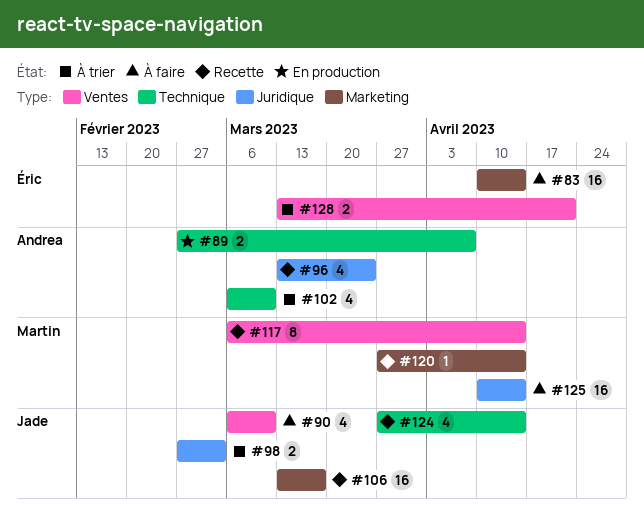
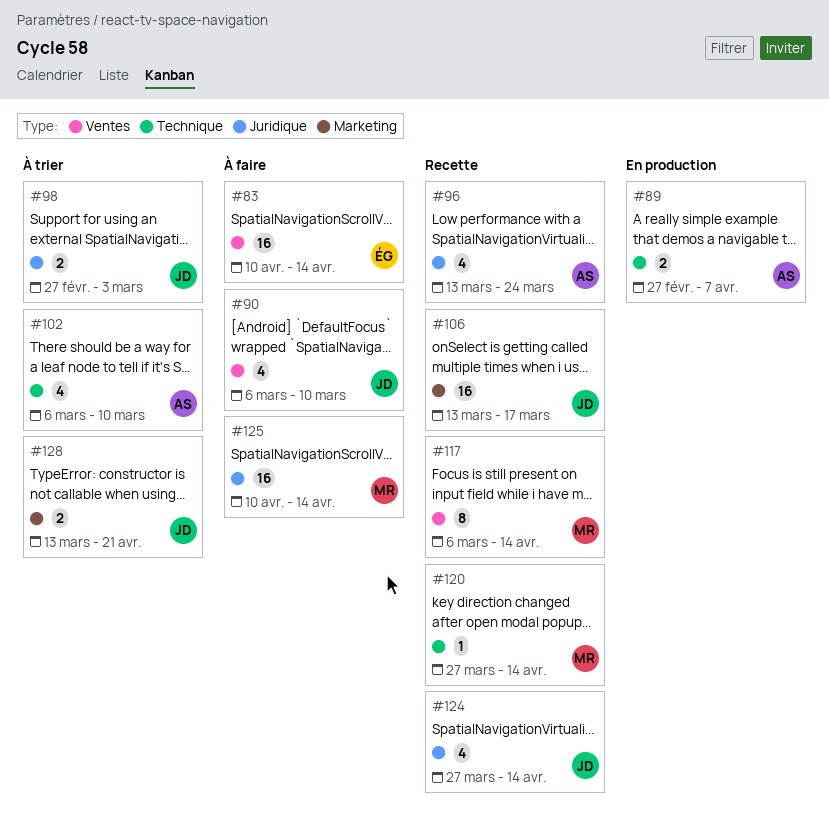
#83, label: Marketing -> Ventes
#120, label: Marketing -> Technique
#124, label: Technique -> Juridique
#128, owner: Éric -> Jade
#128, label: Ventes -> Marketing

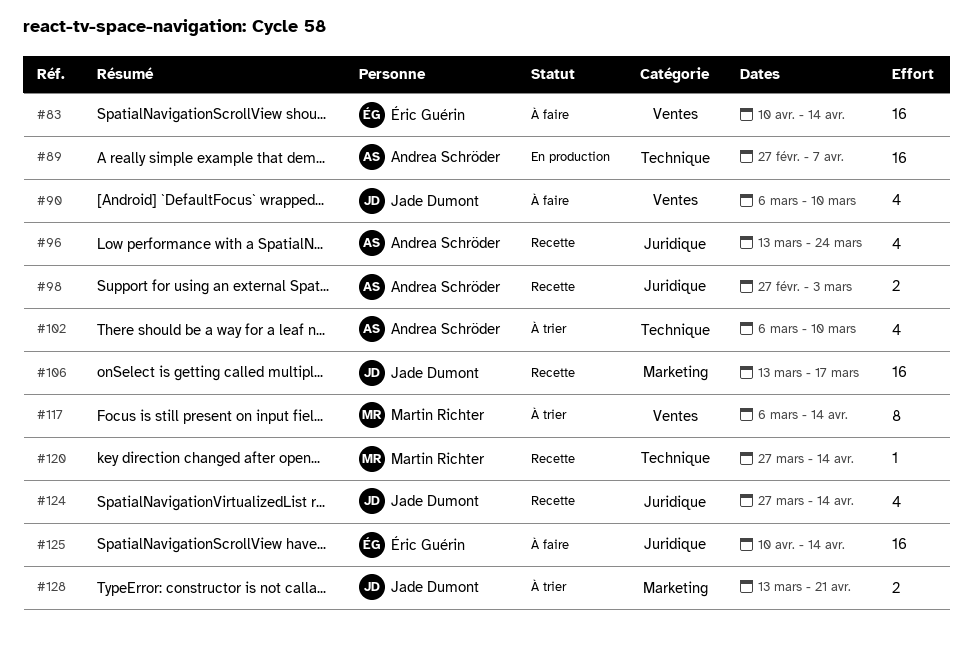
#89, estimate: 2 -> 16
#98, status: À trier -> Recette
#98, owner: Jade Dumont -> Andrea Schröder
#117, status: Recette -> À trier
#125, owner: Martin Richter -> Éric Guérin

